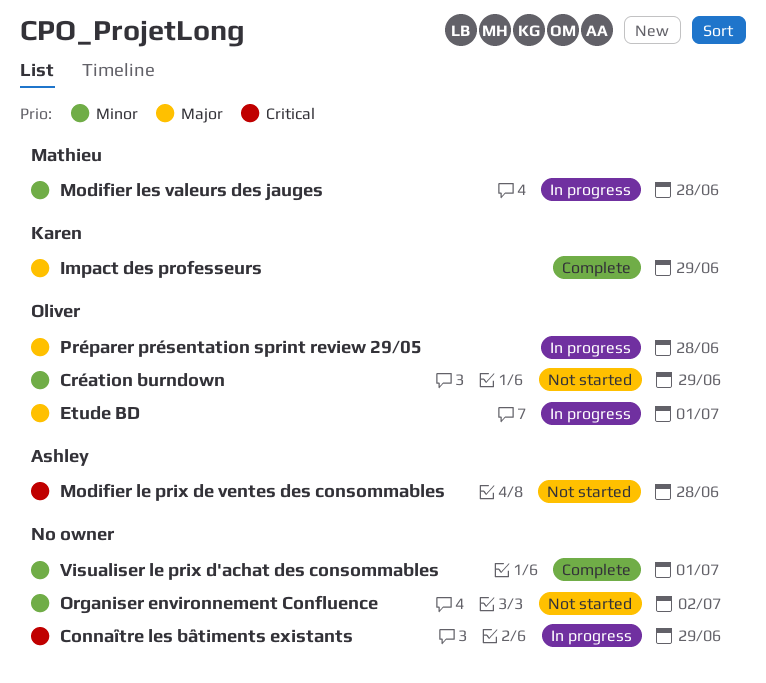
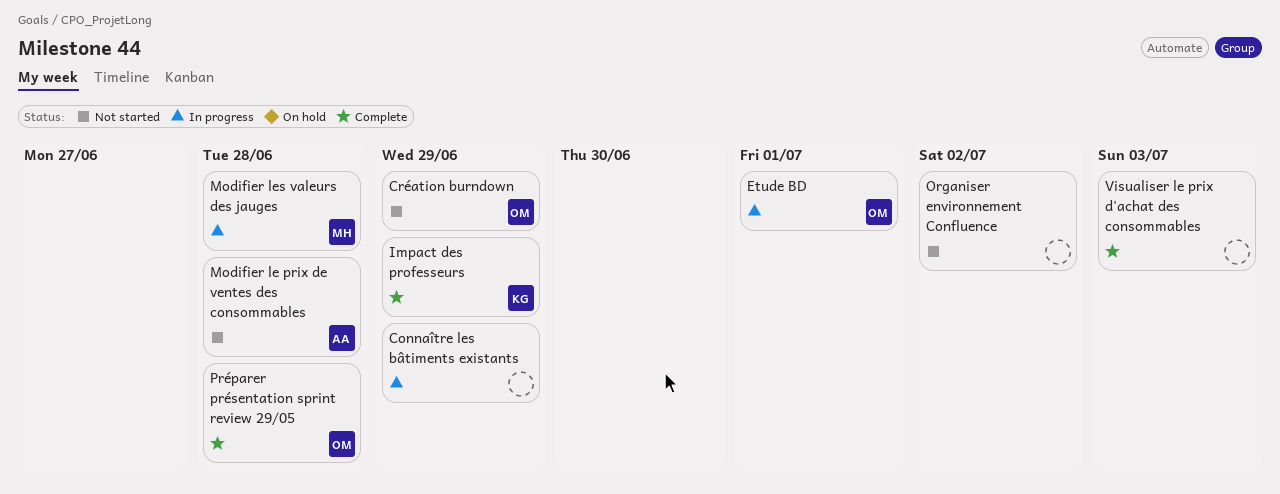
Préparer présentation sprint review 29/05, status: In progress -> Complete
Visualiser le prix d'achat des consommables, due: Jul 1 -> Jul 3

